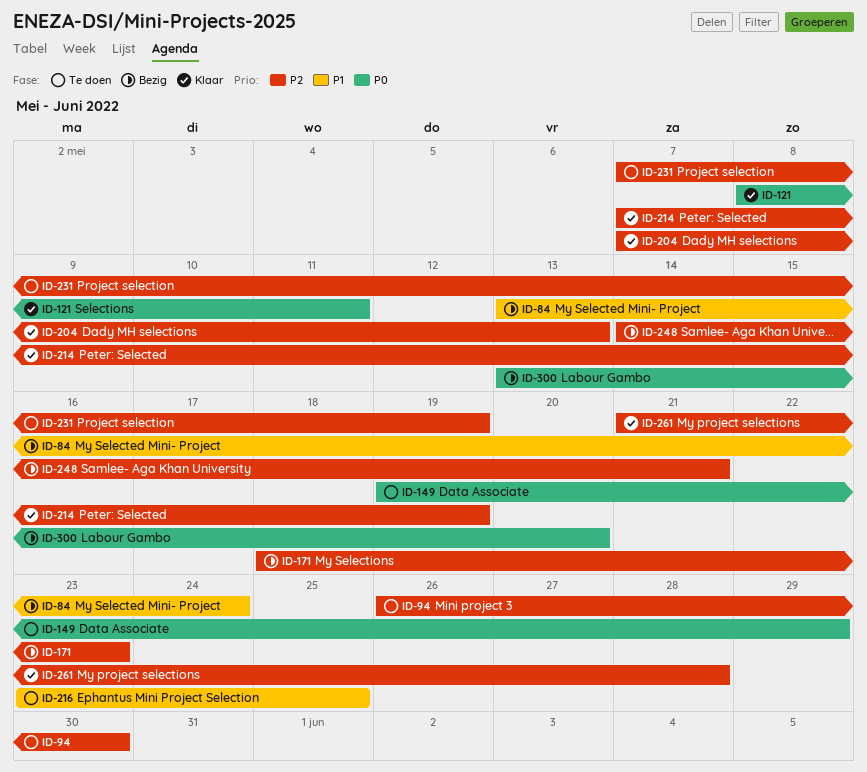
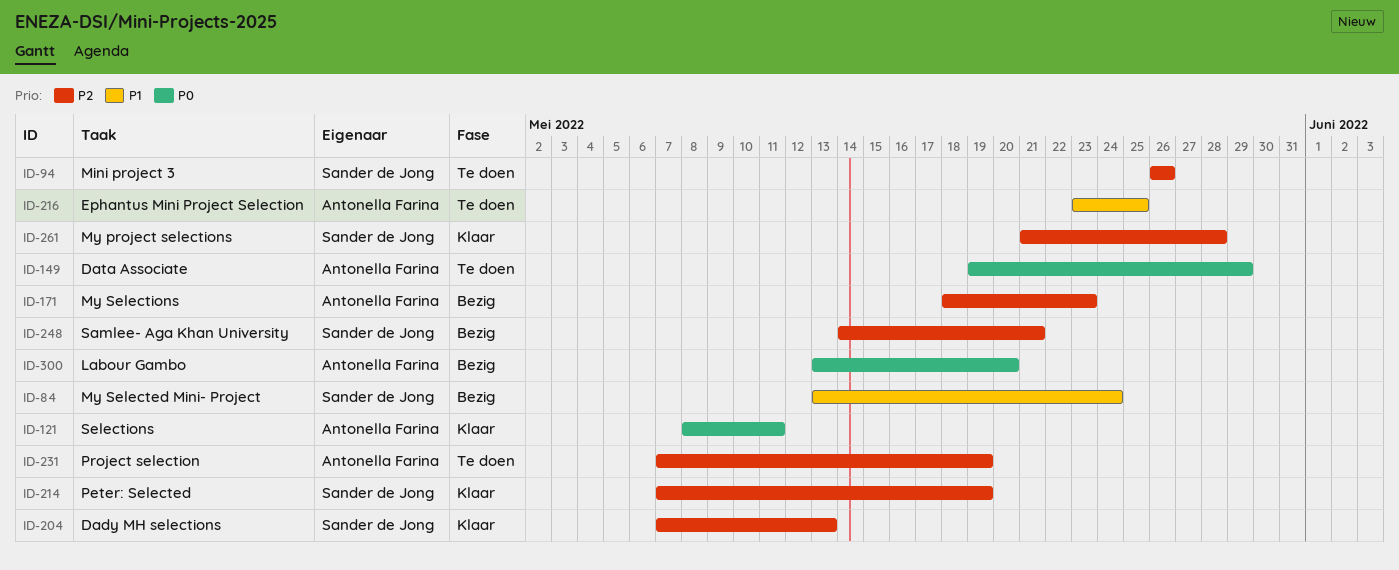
ID-94, due: May 30 -> May 26

